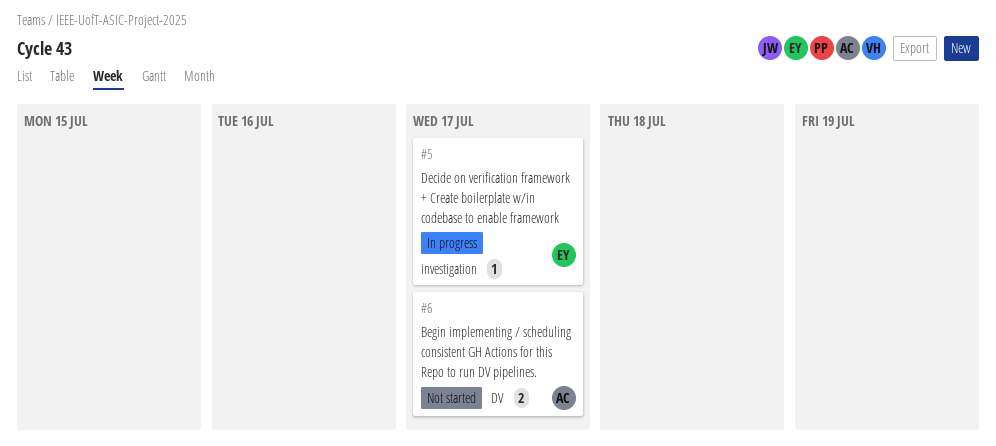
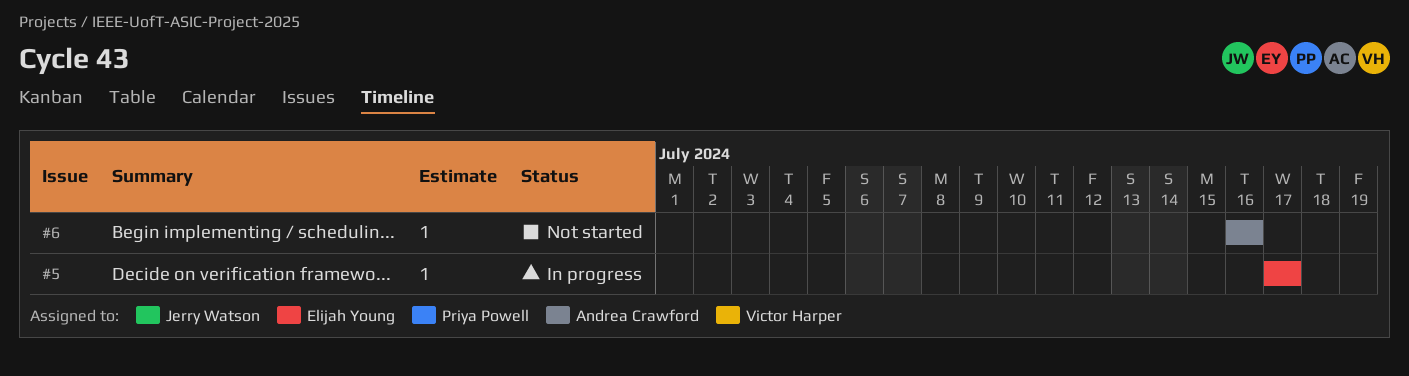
#6, estimate: 2 -> 1
#6, due: Jul 17 -> Jul 16

